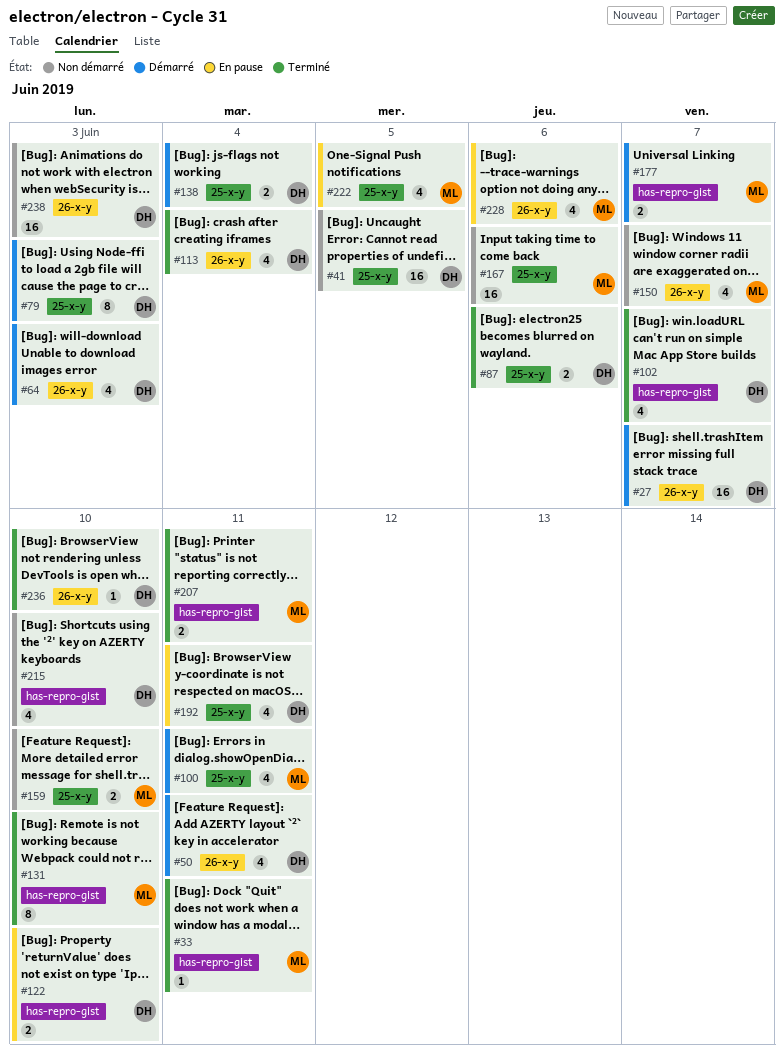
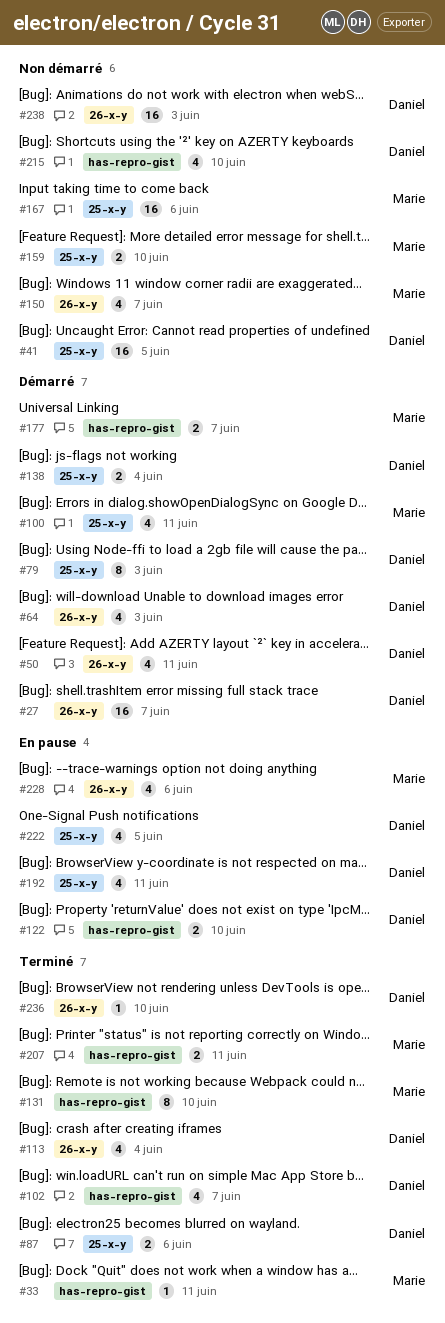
#222, owner: Marie -> Daniel

